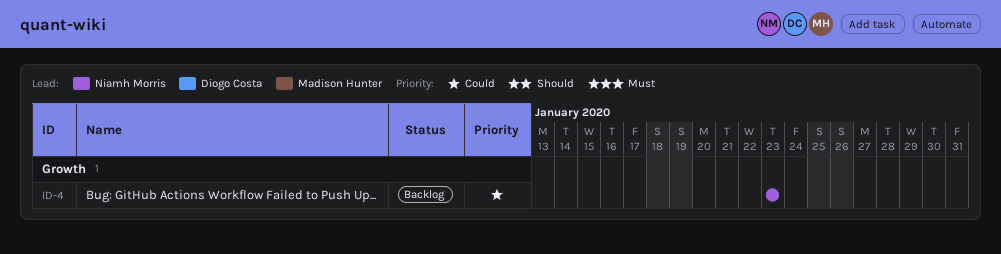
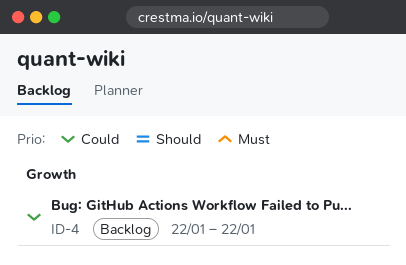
ID-4, start: Jan 23 -> Jan 22
ID-4, due: Jan 23 -> Jan 22

